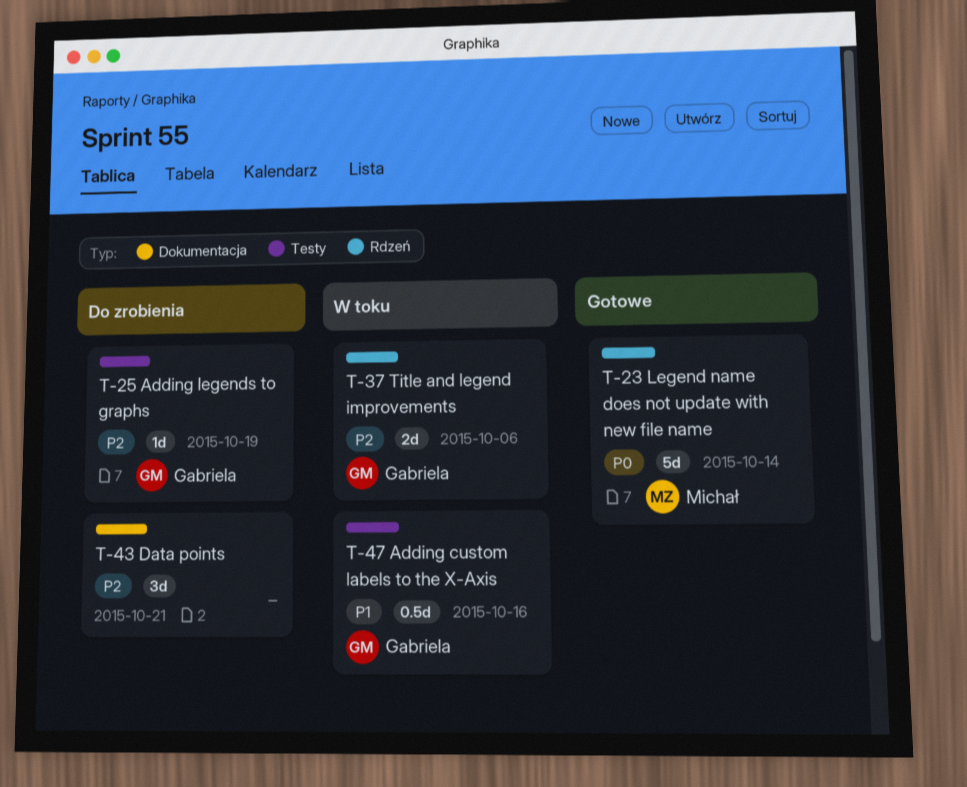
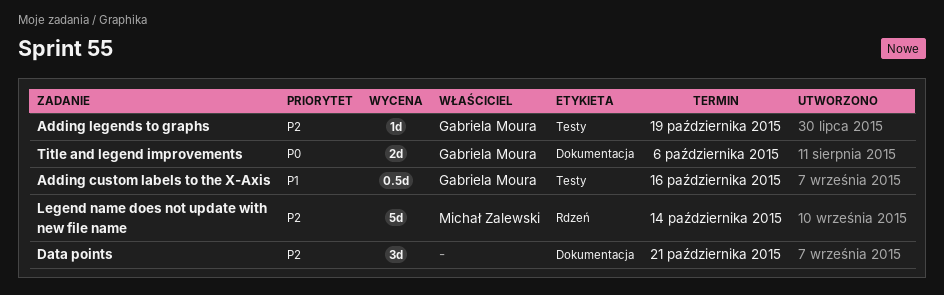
Legend name does not update with new file name, priority: P0 -> P2
Title and legend improvements, priority: P2 -> P0
Title and legend improvements, label: Rdzeń -> Dokumentacja

